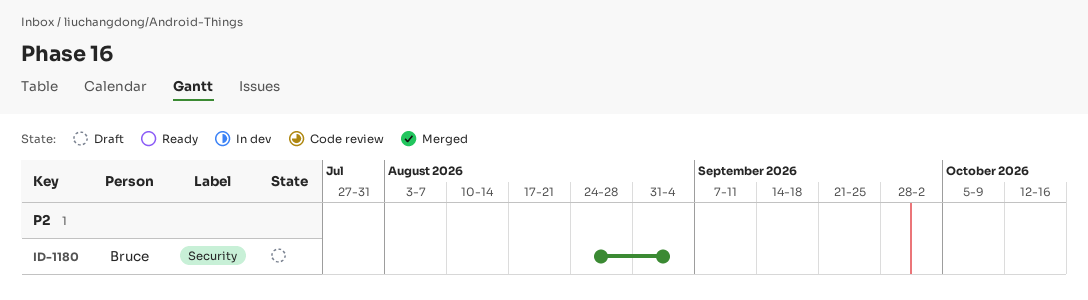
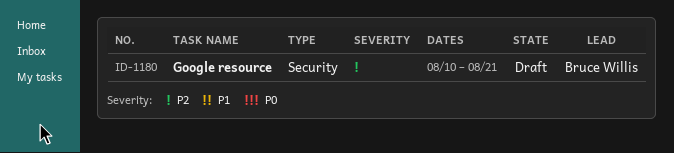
ID-1180, start: Aug 24 -> Aug 10
ID-1180, due: Sep 4 -> Aug 21

